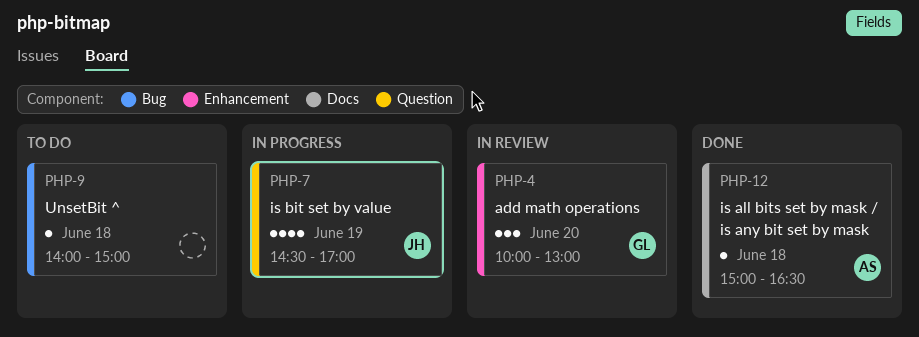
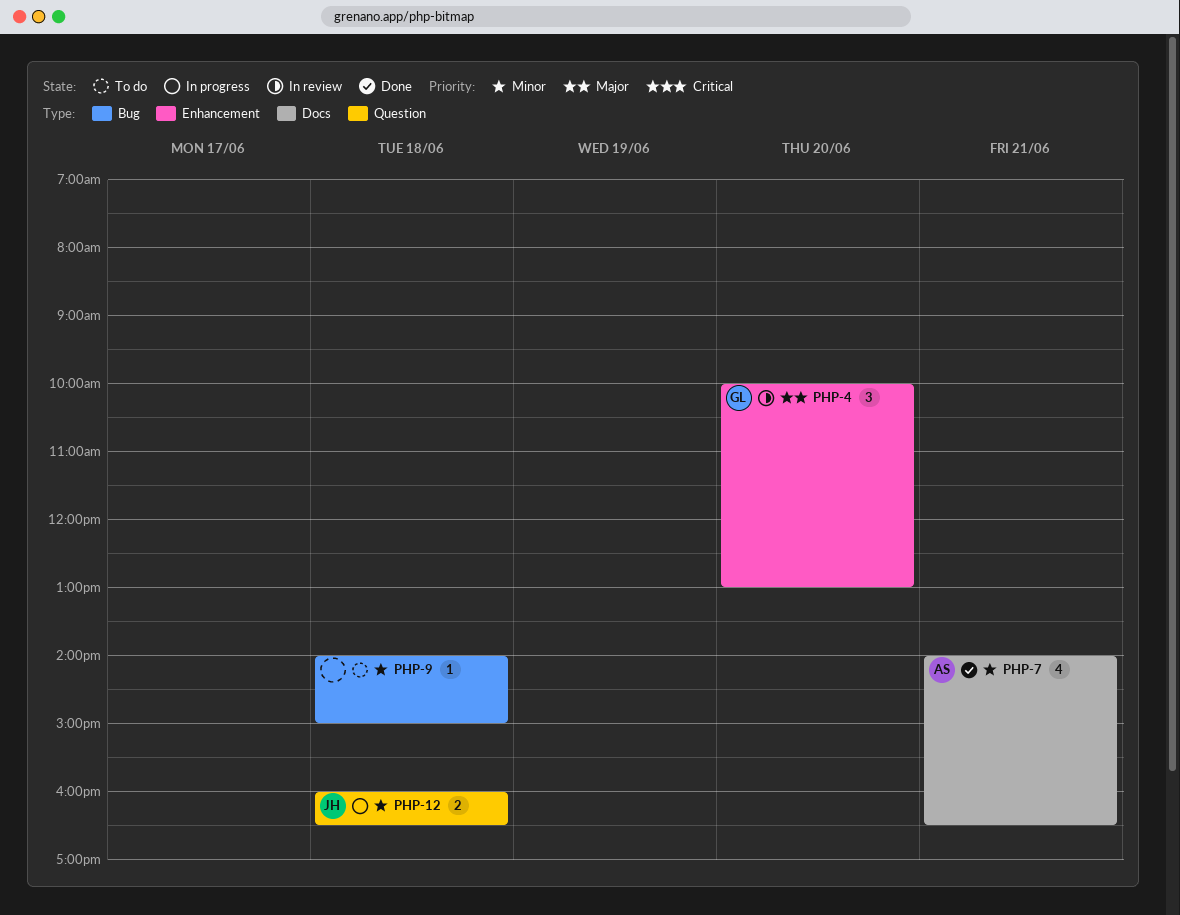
PHP-7, status: In progress -> Done
PHP-7, owner: JH -> AS
PHP-7, label: Question -> Docs
PHP-7, day: Jun 19 -> Jun 21
PHP-7, begins: 14:30 -> 14:00
PHP-7, ends: 17:00 -> 16:30
PHP-12, status: Done -> In progress
PHP-12, owner: AS -> JH
PHP-12, label: Docs -> Question
PHP-12, estimate: 1 -> 2
PHP-12, begins: 15:00 -> 16:00

